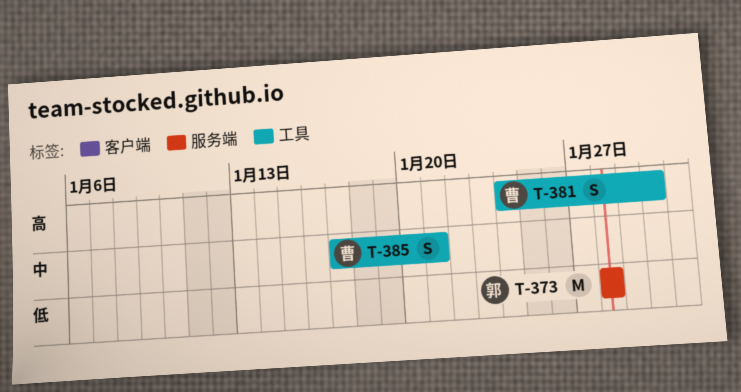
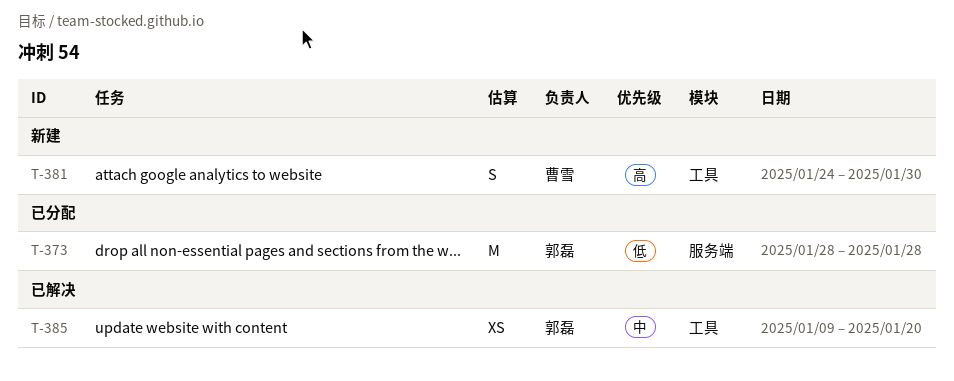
T-385, owner: 曹雪 -> 郭磊
T-385, estimate: S -> XS
T-385, start: Jan 17 -> Jan 9
T-385, due: Jan 21 -> Jan 20

